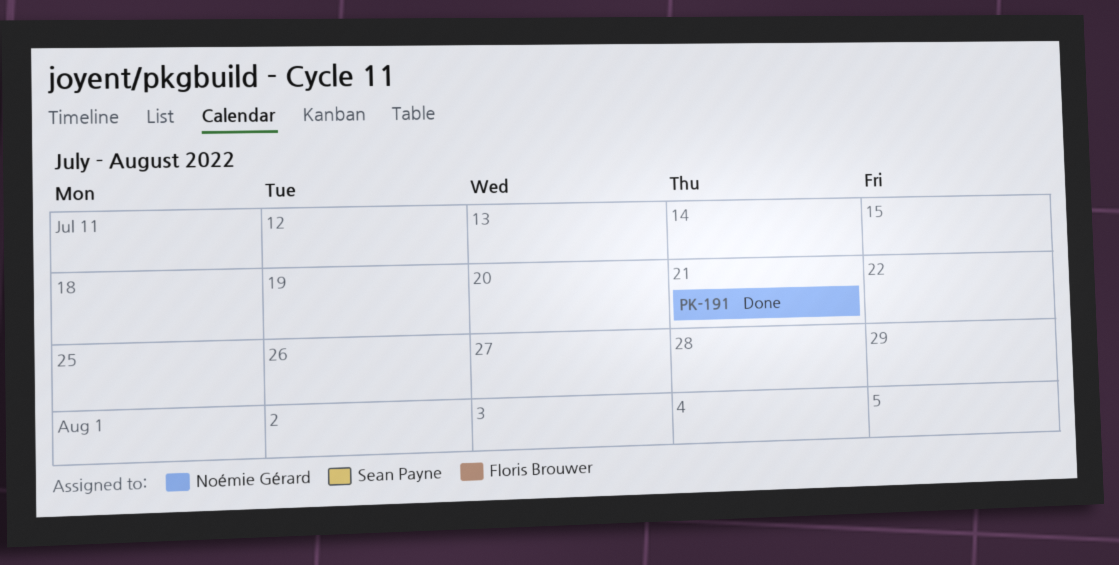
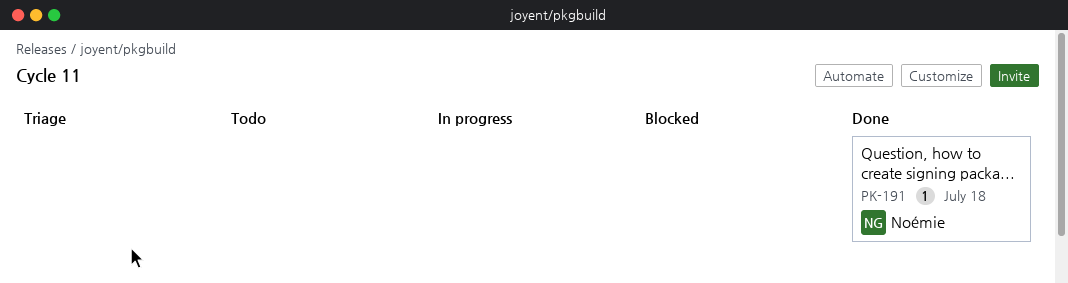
PK-191, due: Jul 21 -> Jul 18

